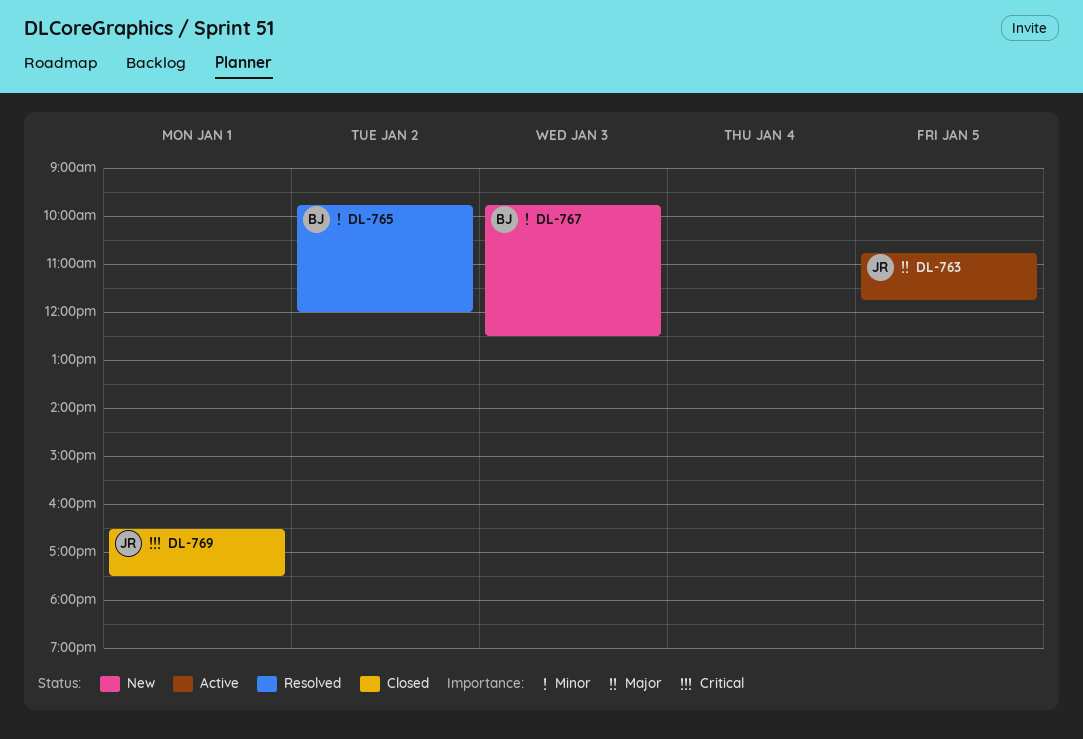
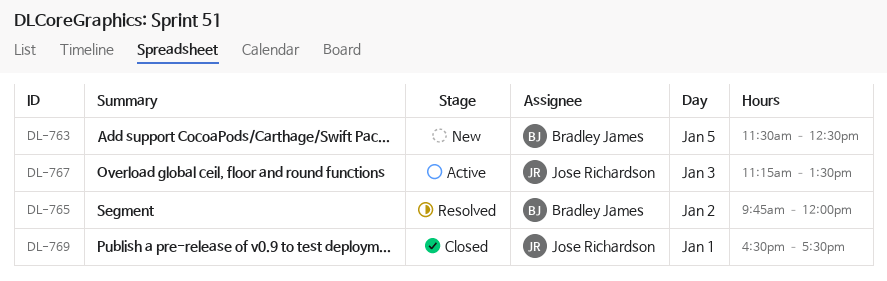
DL-763, status: Active -> New
DL-763, owner: Jose Richardson -> Bradley James
DL-763, begins: 10:45 -> 11:30
DL-763, ends: 11:45 -> 12:30
DL-767, status: New -> Active
DL-767, owner: Bradley James -> Jose Richardson
DL-767, begins: 09:45 -> 11:15
DL-767, ends: 12:30 -> 13:30

